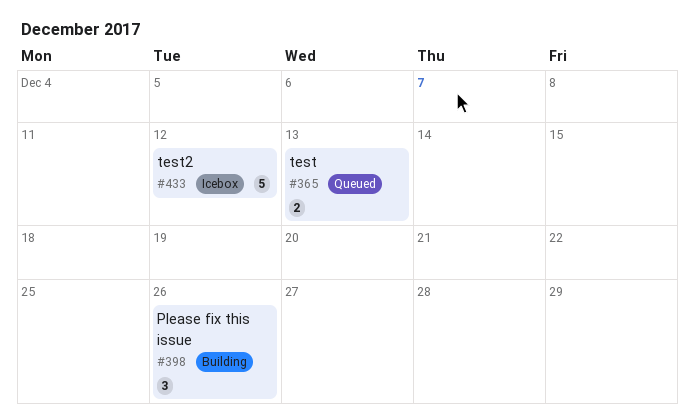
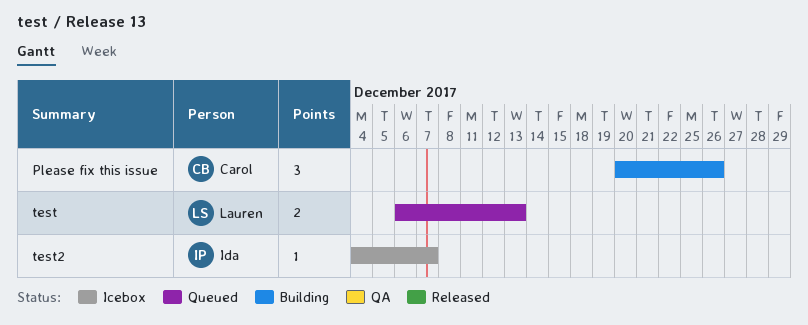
test2, estimate: 5 -> 1
test2, due: Dec 12 -> Dec 7

